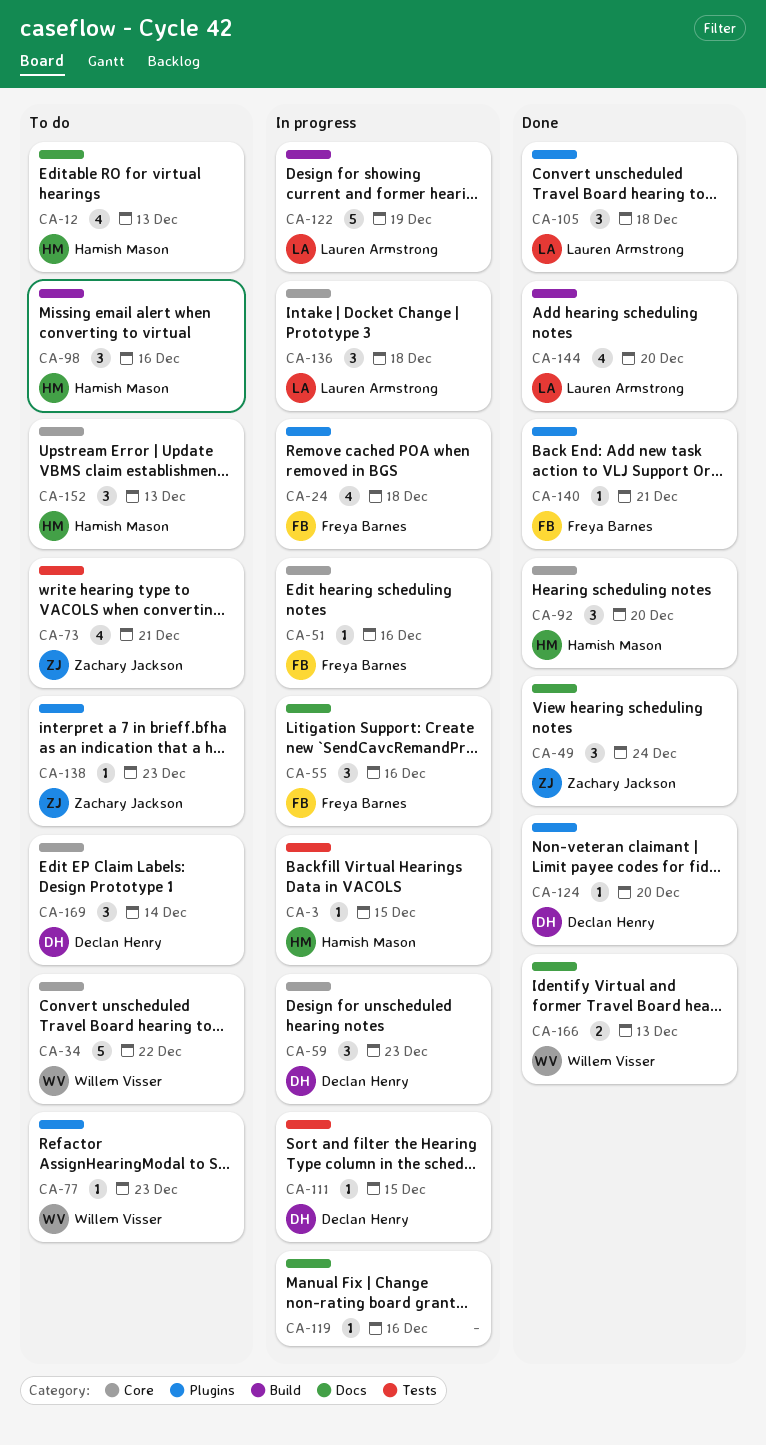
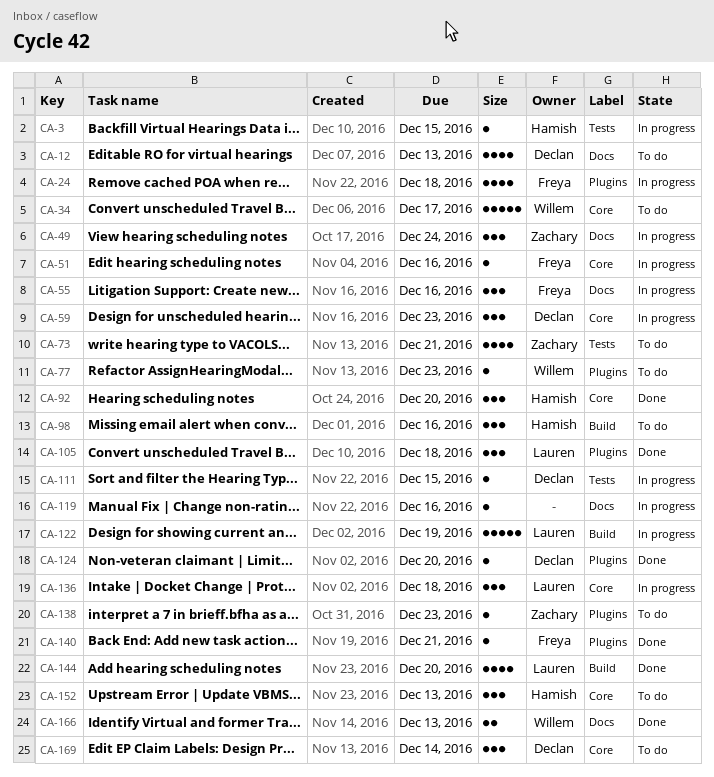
CA-12, owner: Hamish Mason -> Declan Henry
CA-34, due: Dec 22 -> Dec 17
CA-49, status: Done -> In progress

